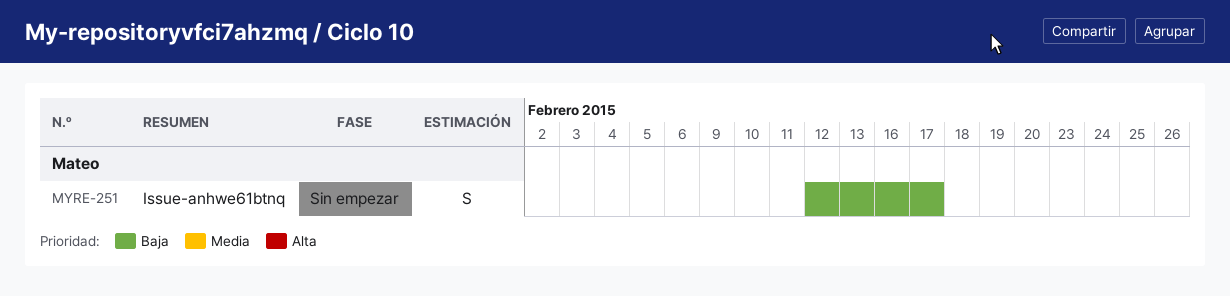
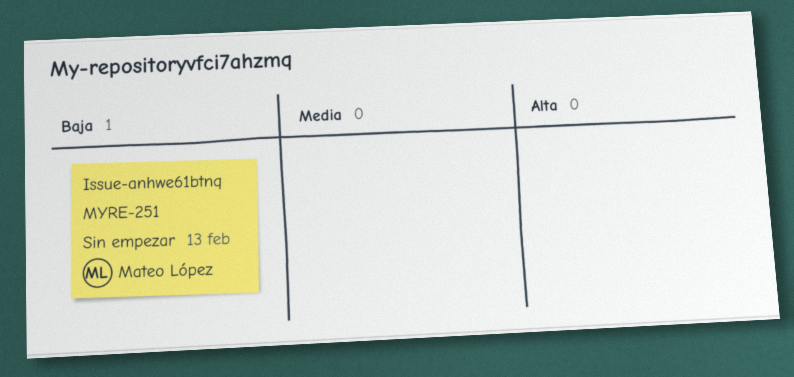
MYRE-251, due: Feb 17 -> Feb 13

